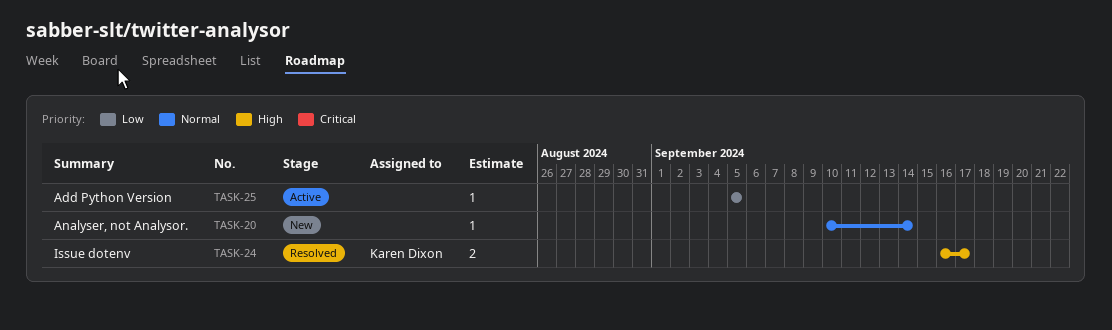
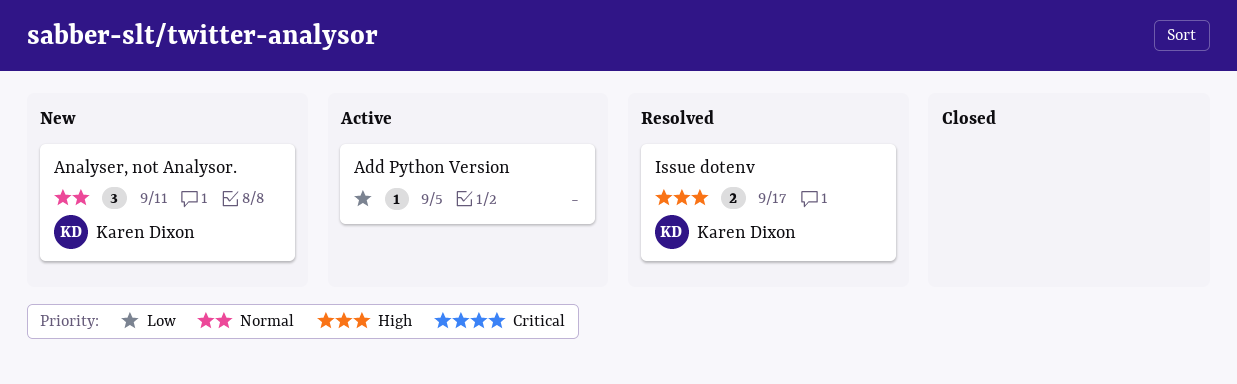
Analyser, not Analysor., owner: none -> Karen Dixon
Analyser, not Analysor., estimate: 1 -> 3
Analyser, not Analysor., due: Sep 14 -> Sep 11

